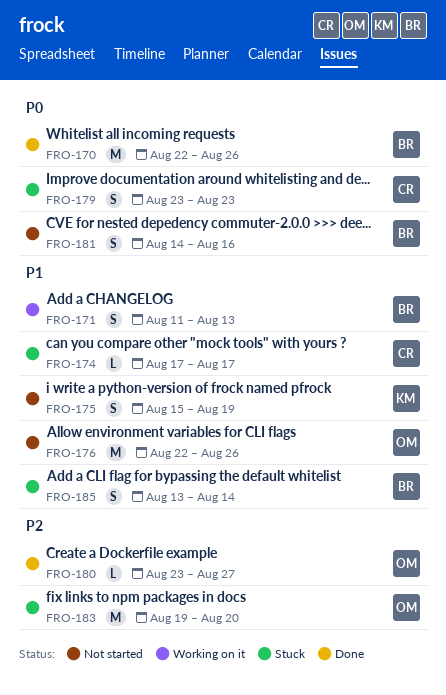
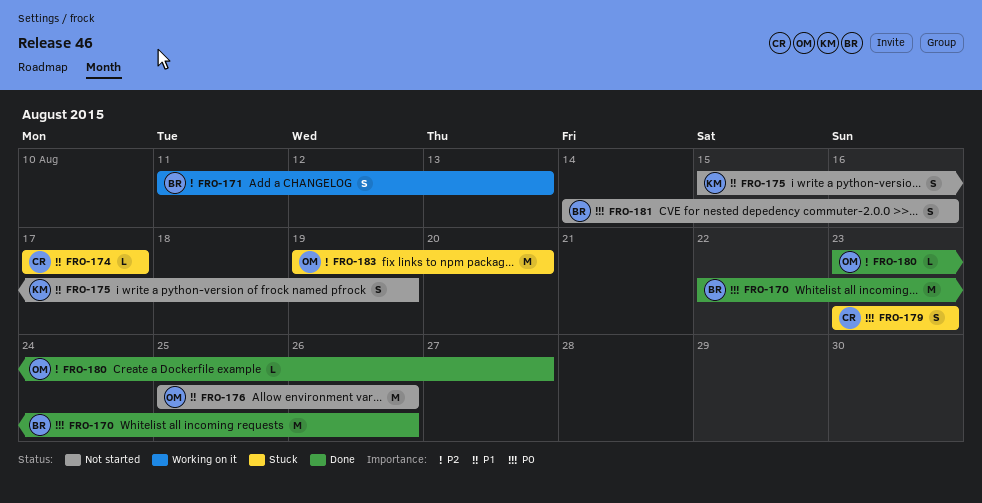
FRO-171, priority: P1 -> P2
FRO-176, start: Aug 22 -> Aug 25
FRO-185: present -> none

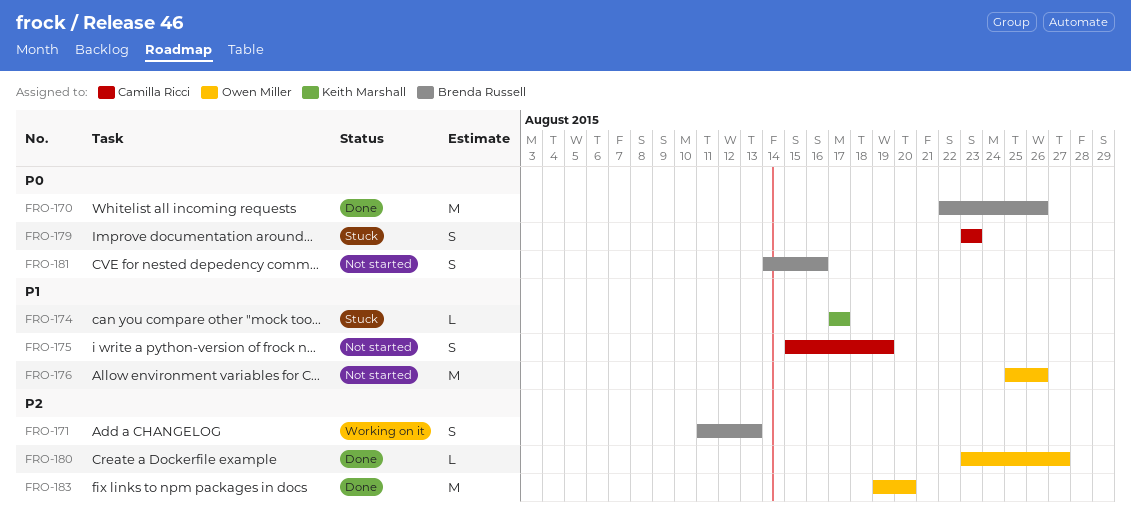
FRO-174, owner: Camilla Ricci -> Keith Marshall
FRO-175, owner: Keith Marshall -> Camilla Ricci
FRO-183, status: Stuck -> Done

